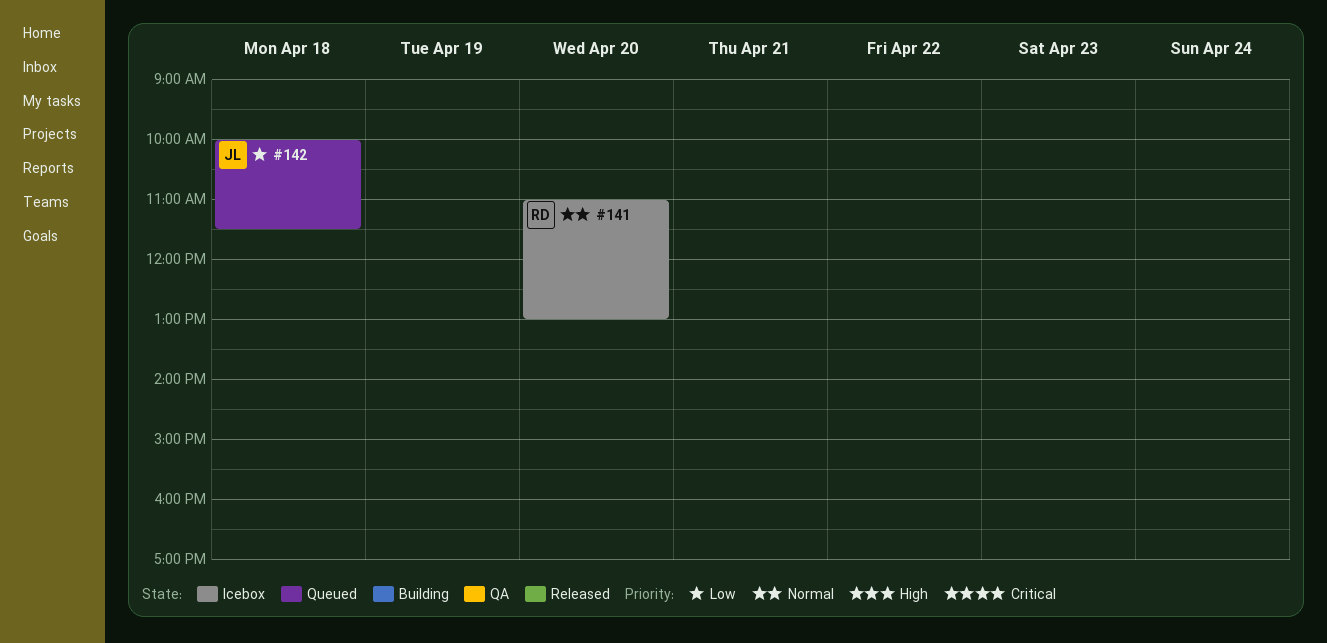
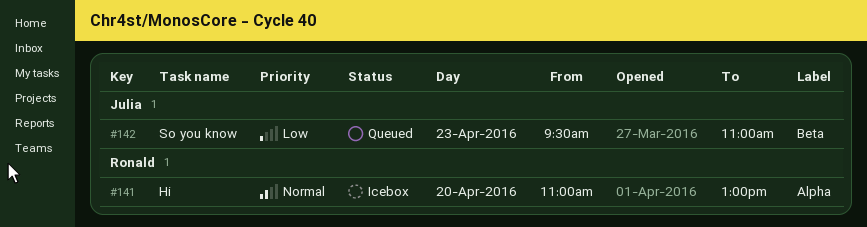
#142, day: Apr 18 -> Apr 23
#142, begins: 10:00 -> 09:30
#142, ends: 11:30 -> 11:00

